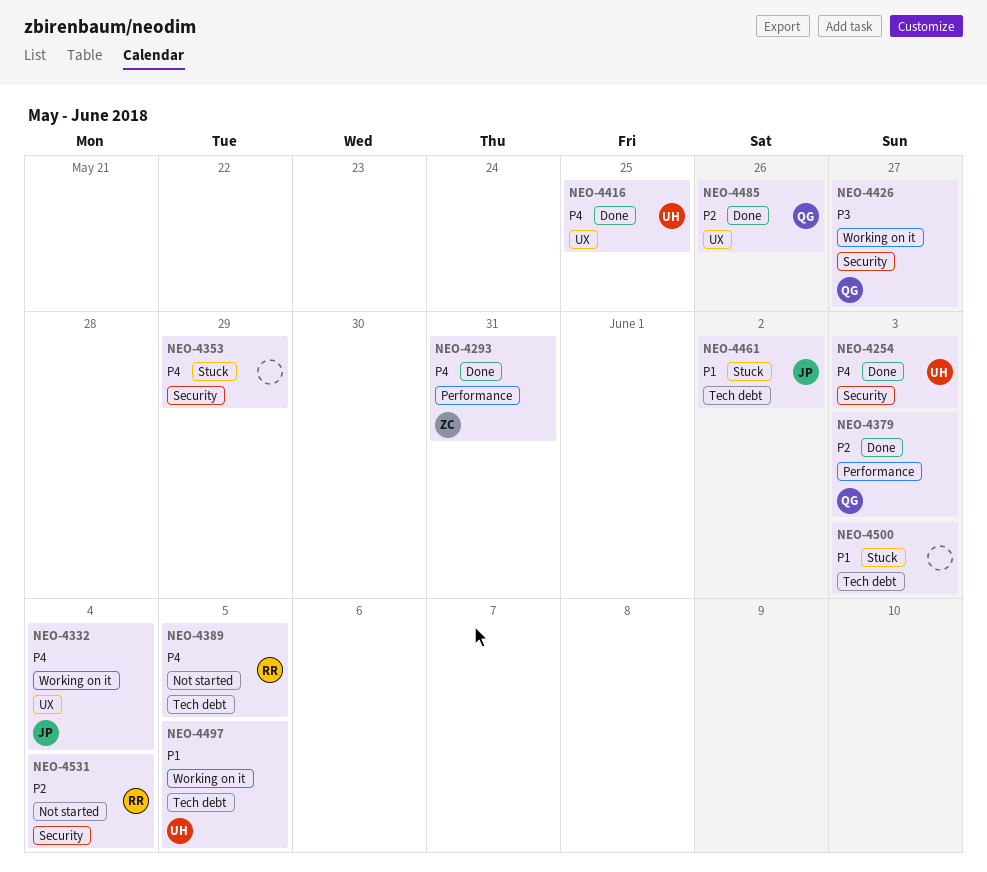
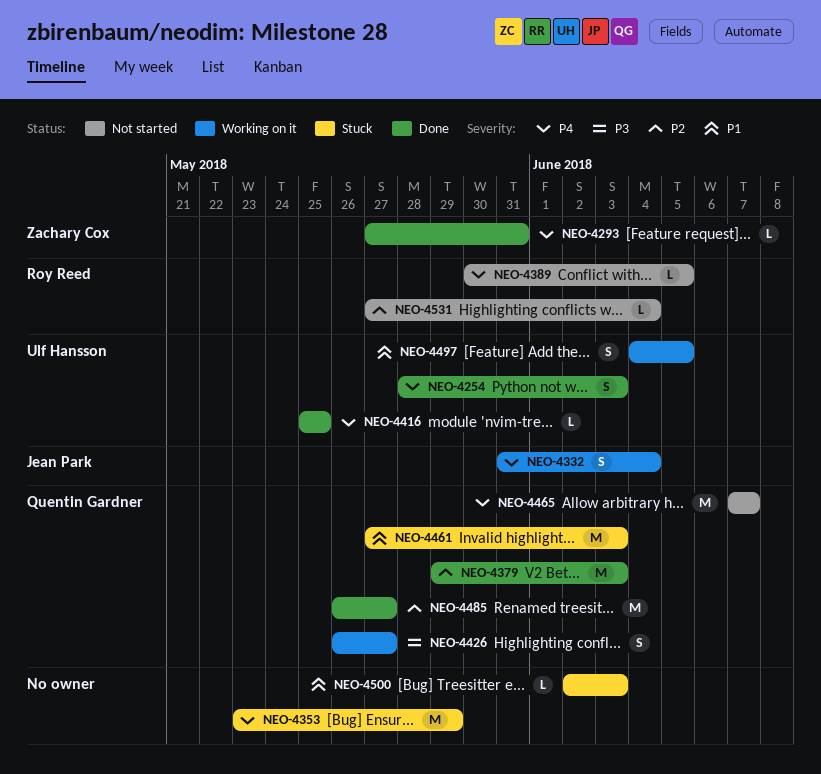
NEO-4461, owner: Jean Park -> Quentin Gardner
NEO-4461, due: Jun 2 -> Jun 3
NEO-4465: none -> present
NEO-4485, due: May 26 -> May 27

